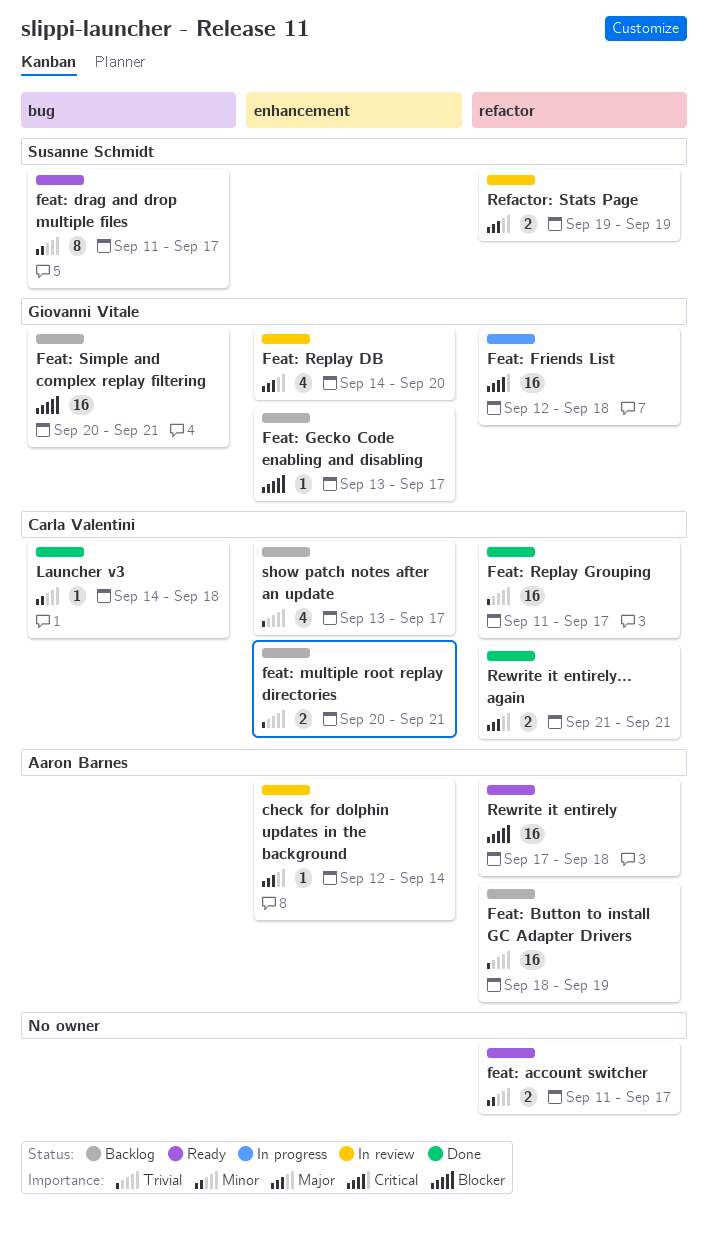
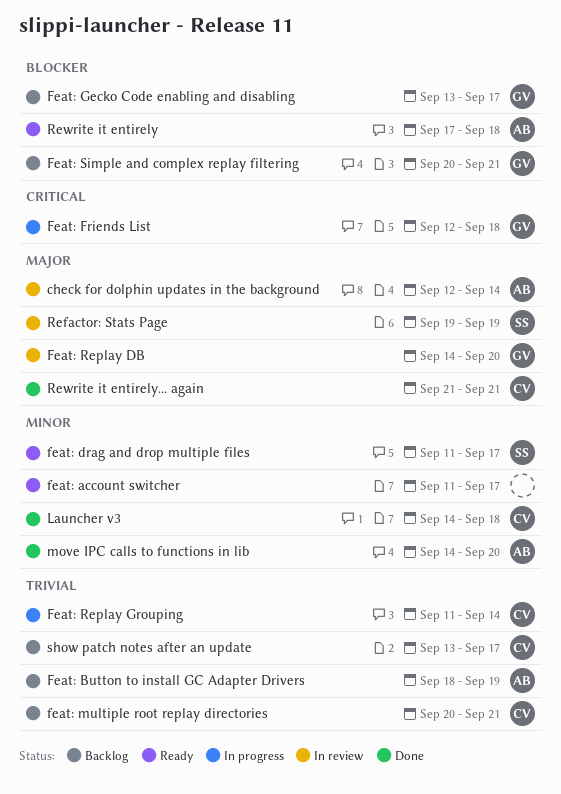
Feat: Replay Grouping, status: Done -> In progress
Feat: Replay Grouping, due: Sep 17 -> Sep 14
move IPC calls to functions in lib: none -> present

